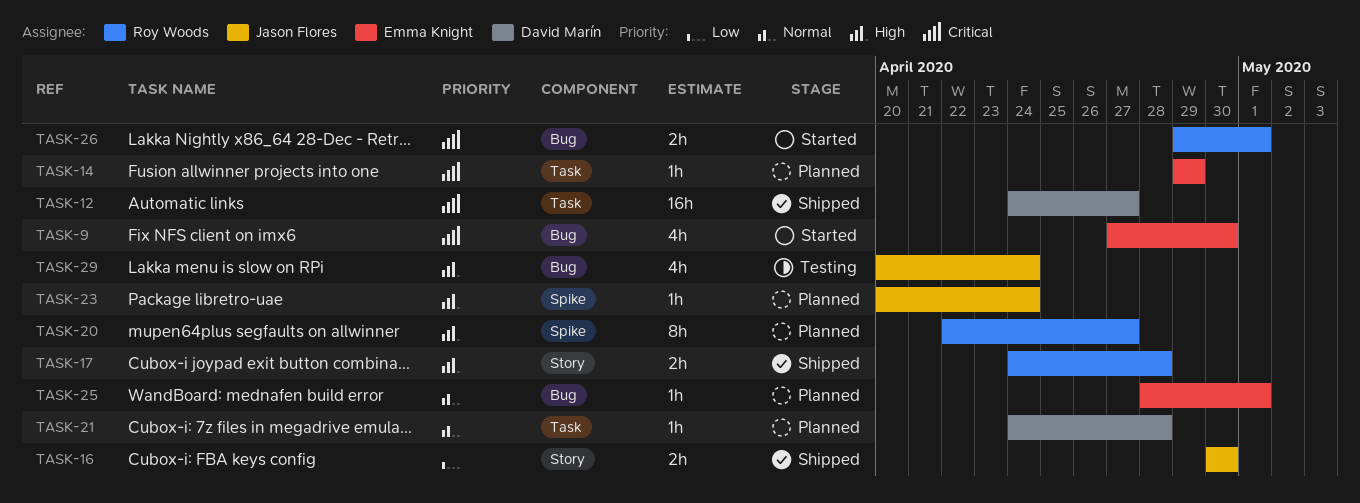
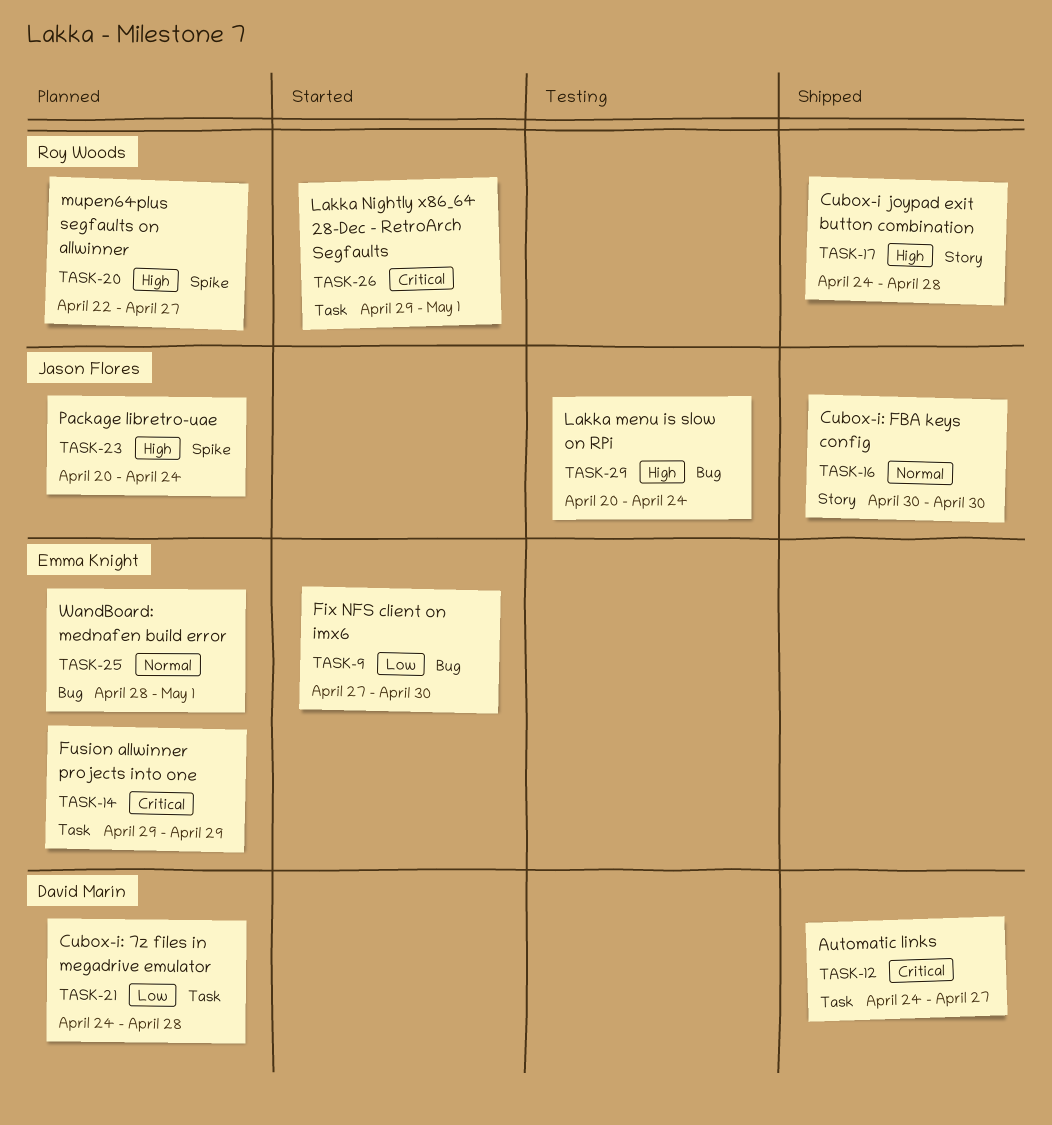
TASK-9, priority: Critical -> Low
TASK-16, priority: Low -> Normal
TASK-21, priority: Normal -> Low
TASK-26, label: Bug -> Task

